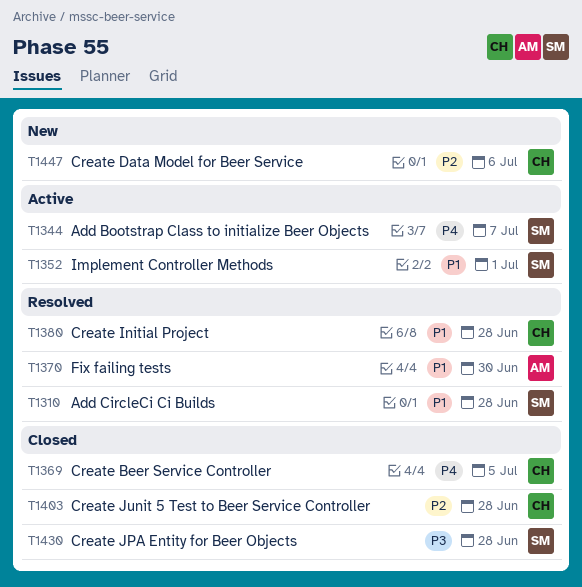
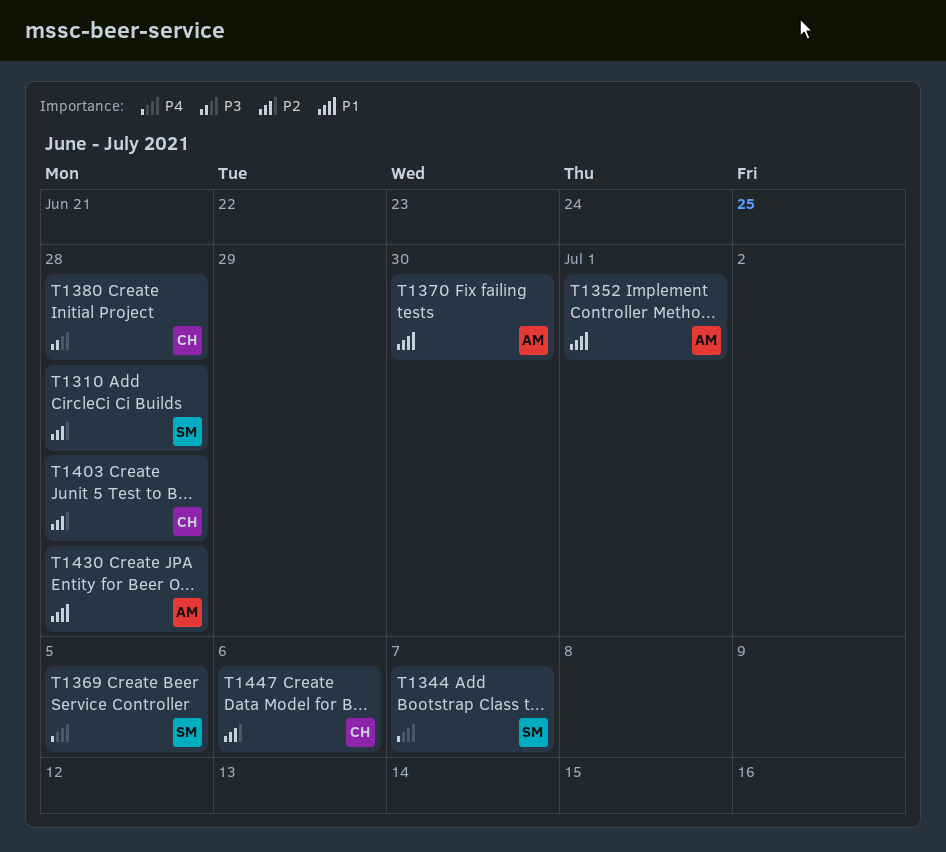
T1310, priority: P1 -> P2
T1352, owner: SM -> AM
T1369, owner: CH -> SM
T1380, priority: P1 -> P3
T1430, owner: SM -> AM
T1430, priority: P3 -> P1

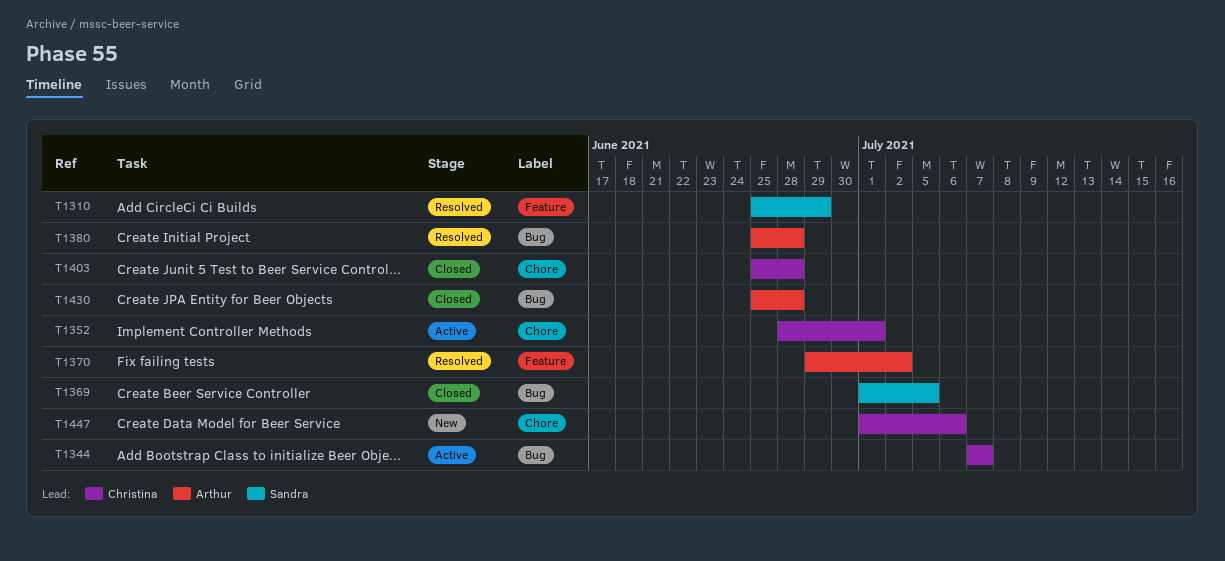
T1310, due: Jun 28 -> Jun 29
T1344, owner: Sandra -> Christina
T1352, owner: Arthur -> Christina
T1370, due: Jun 30 -> Jul 2
T1380, owner: Christina -> Arthur

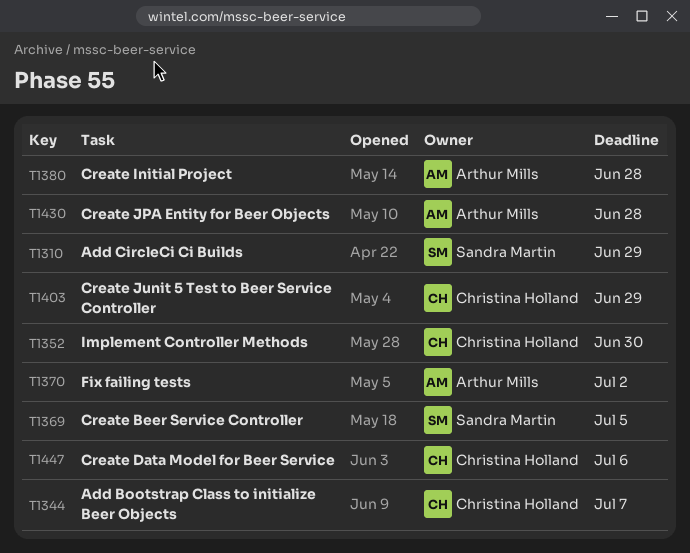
T1352, due: Jul 1 -> Jun 30
T1403, due: Jun 28 -> Jun 29

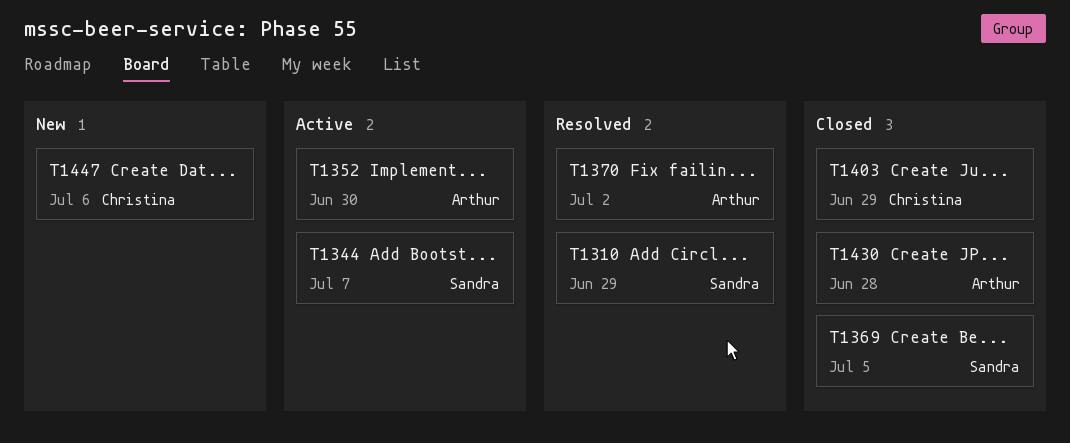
T1344, owner: Christina Holland -> Sandra Martin
T1352, owner: Christina Holland -> Arthur Mills
T1380: present -> none

